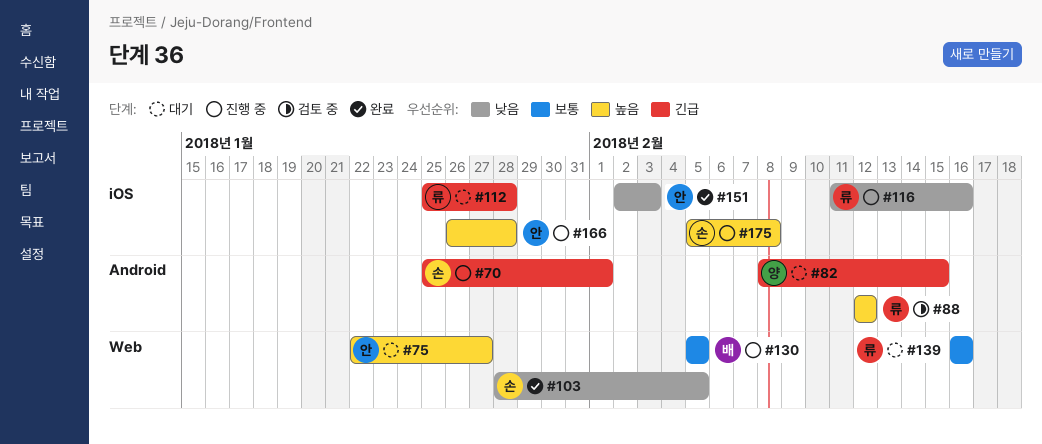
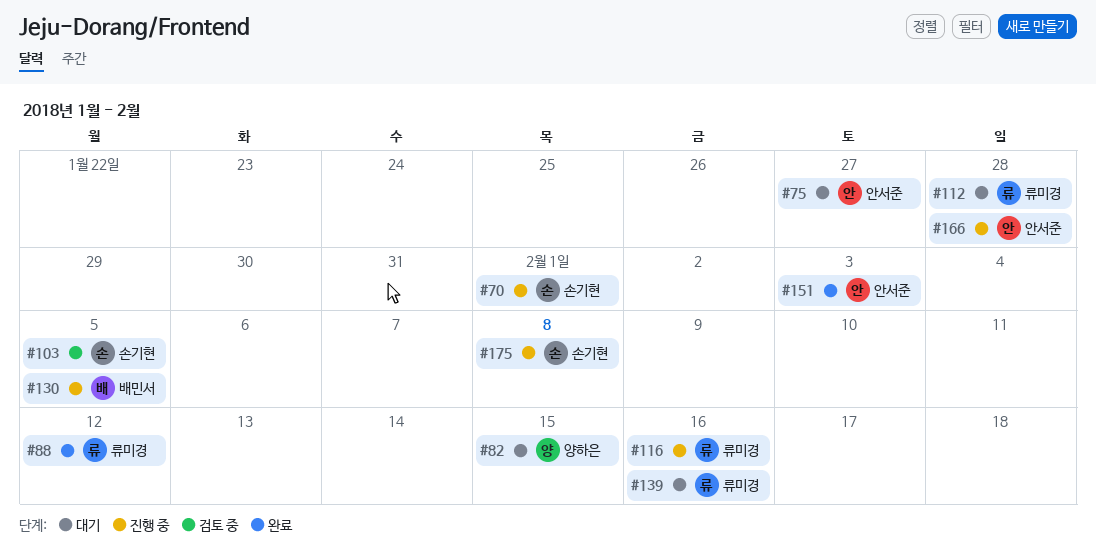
#88, status: 검토 중 -> 완료
#103, status: 완료 -> 검토 중

